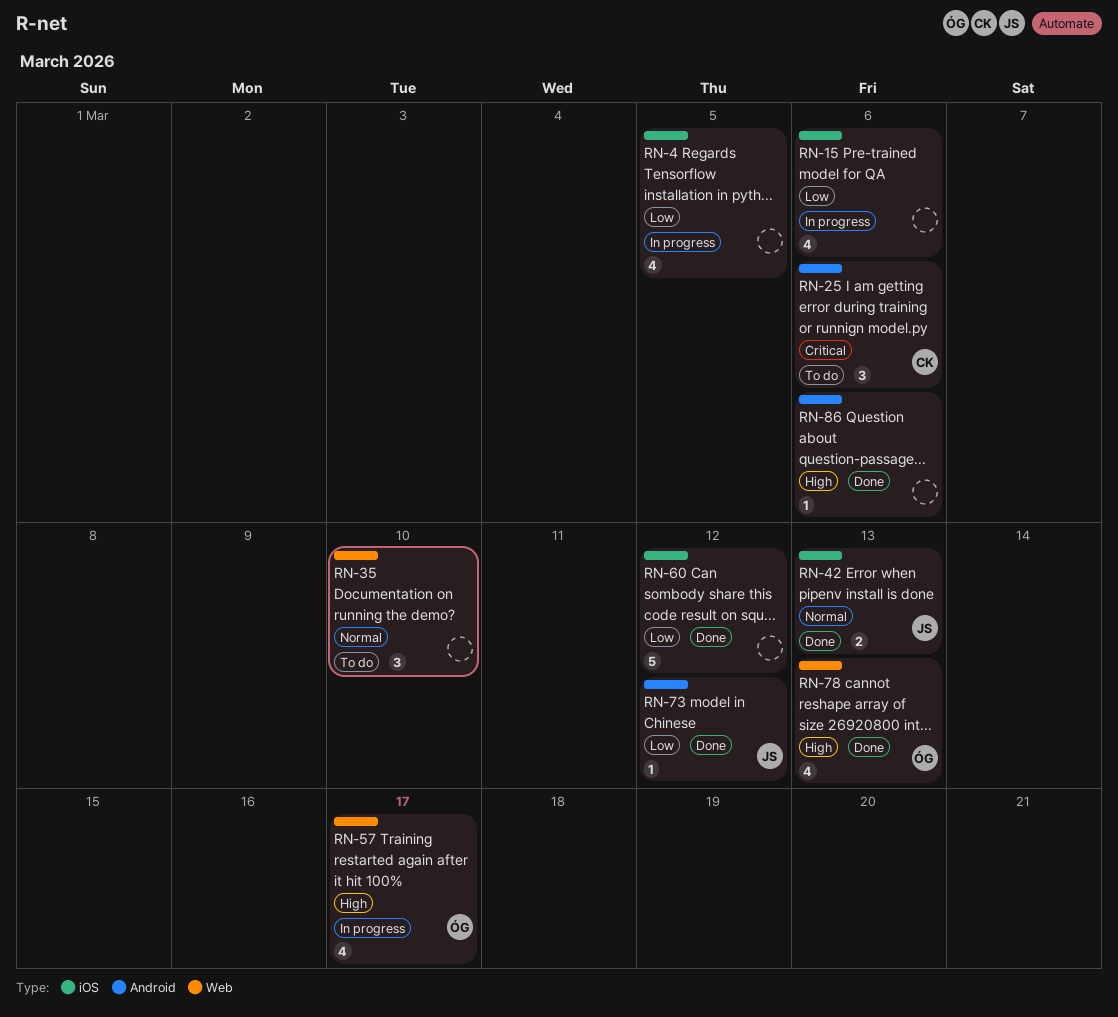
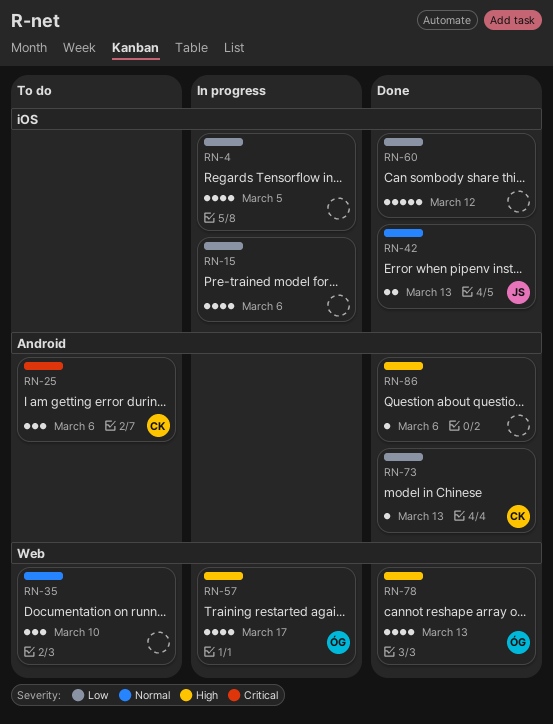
RN-73, owner: JS -> CK
RN-73, due: Mar 12 -> Mar 13

